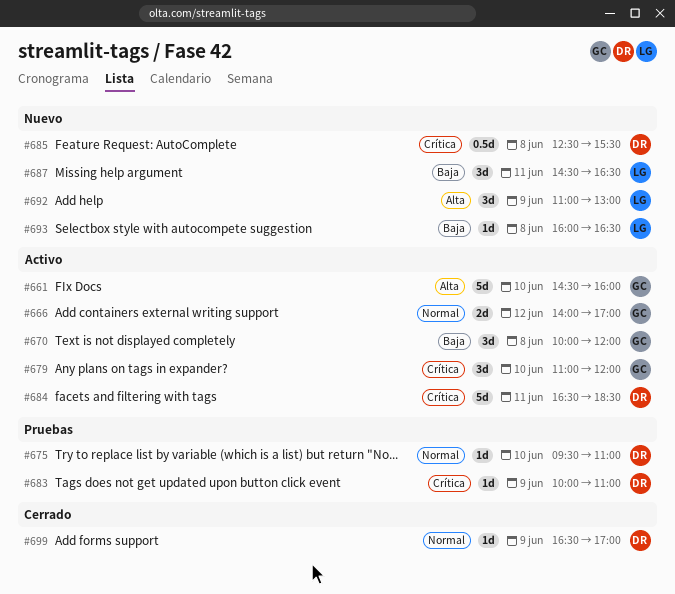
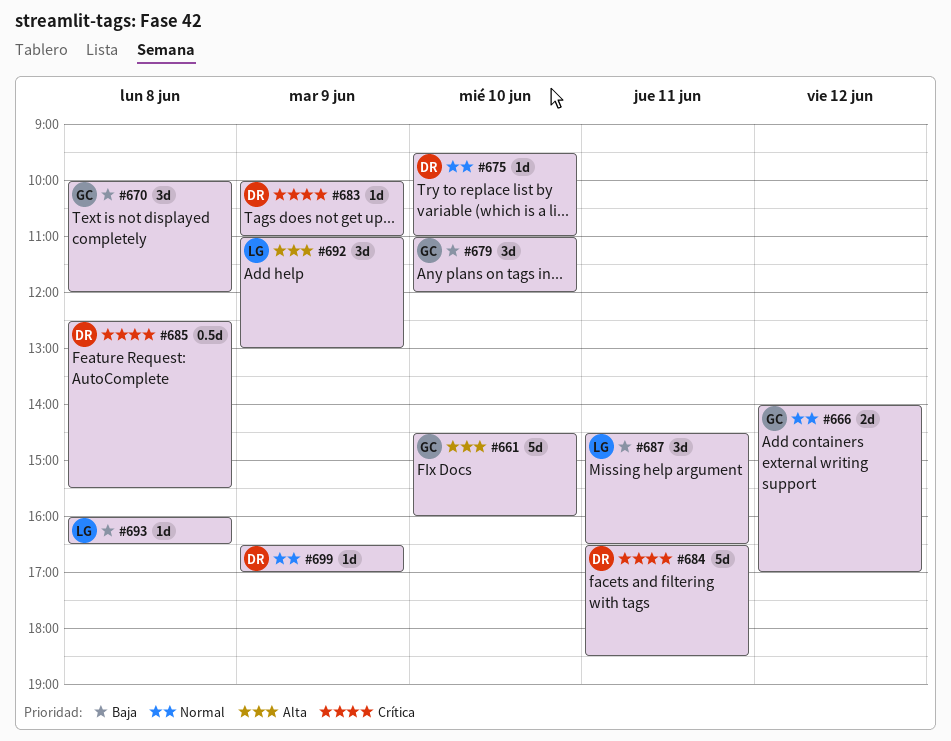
#679, priority: Crítica -> Baja

